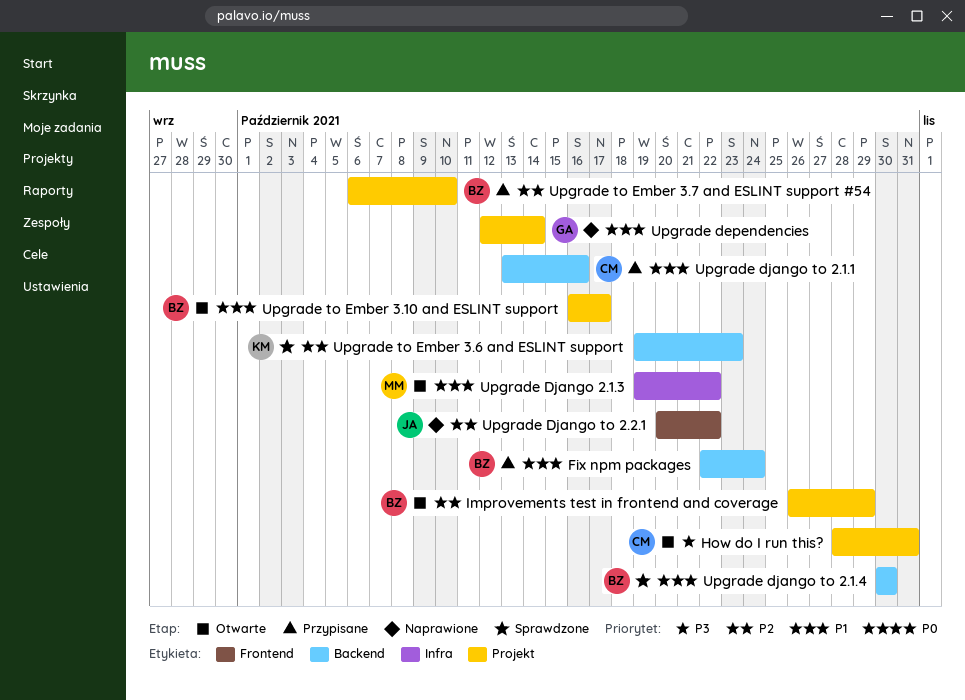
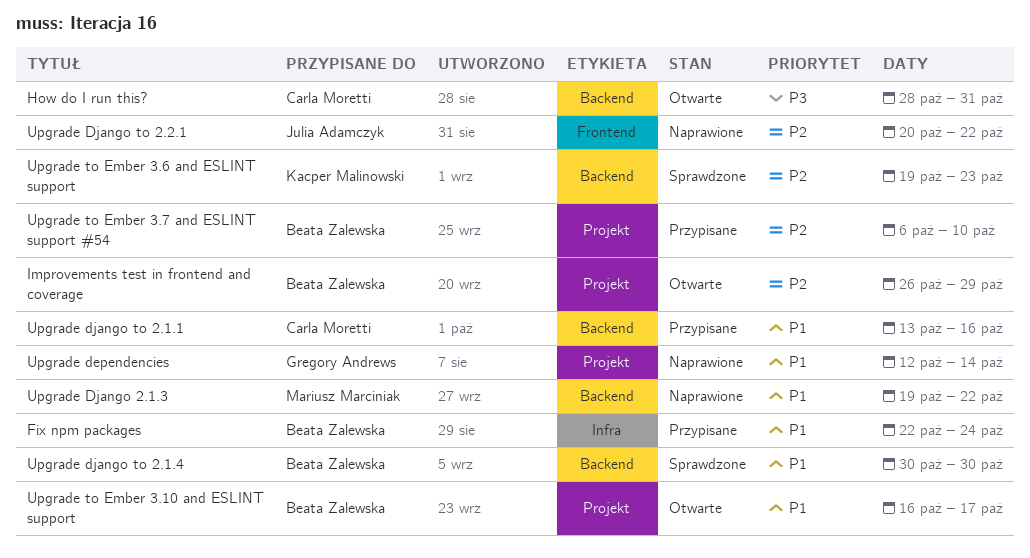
Fix npm packages, label: Backend -> Infra
How do I run this?, label: Projekt -> Backend
Upgrade Django 2.1.3, status: Otwarte -> Naprawione
Upgrade Django 2.1.3, label: Infra -> Backend

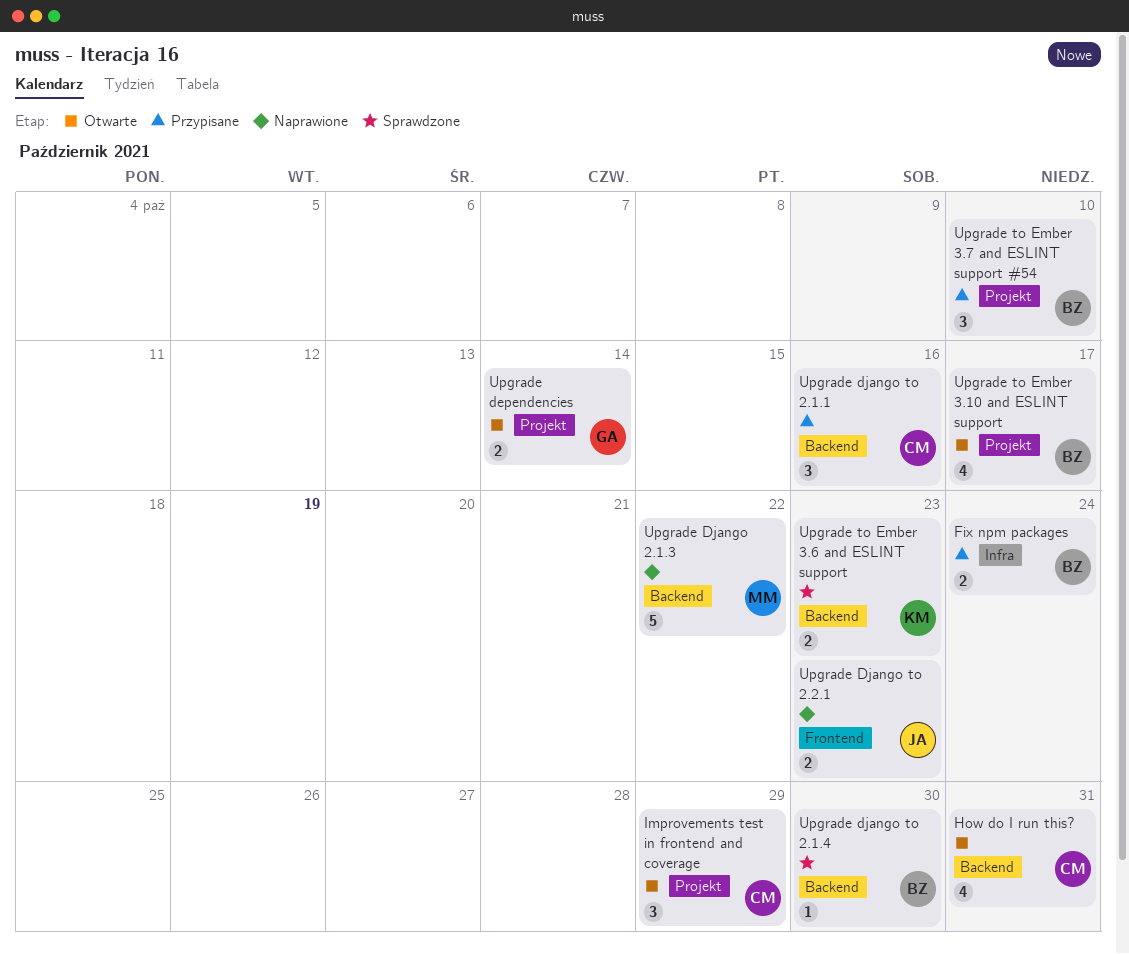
Improvements test in frontend and coverage, owner: Beata Zalewska -> Carla Moretti
Upgrade dependencies, status: Naprawione -> Otwarte
Upgrade Django to 2.2.1, due: Oct 22 -> Oct 23

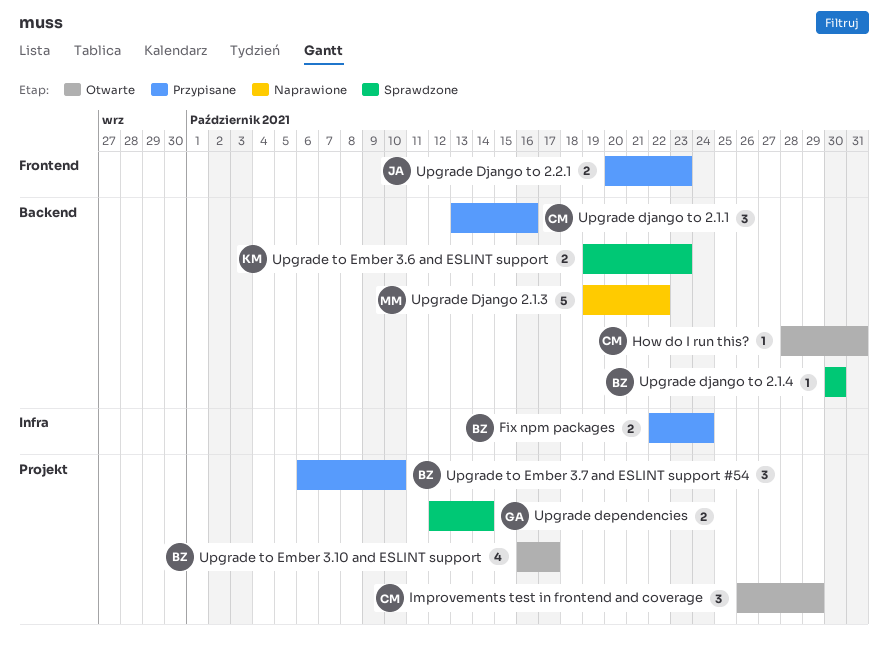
How do I run this?, estimate: 4 -> 1
Upgrade dependencies, status: Otwarte -> Sprawdzone
Upgrade Django to 2.2.1, status: Naprawione -> Przypisane

